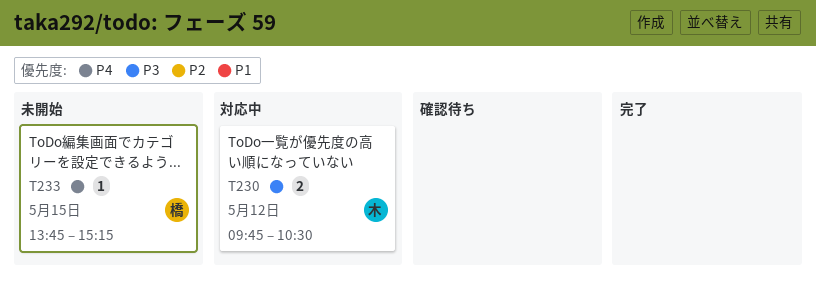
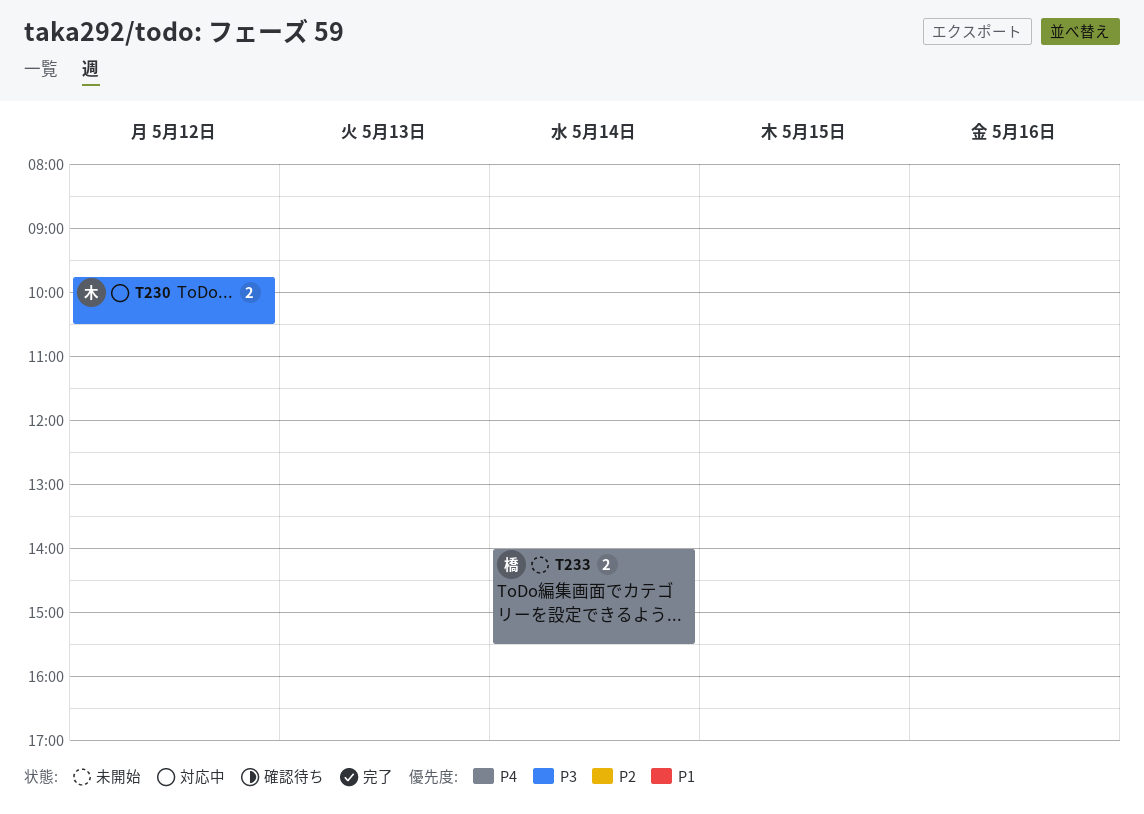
T233, estimate: 1 -> 2
T233, day: May 15 -> May 14
T233, begins: 13:45 -> 14:00
T233, ends: 15:15 -> 15:30

